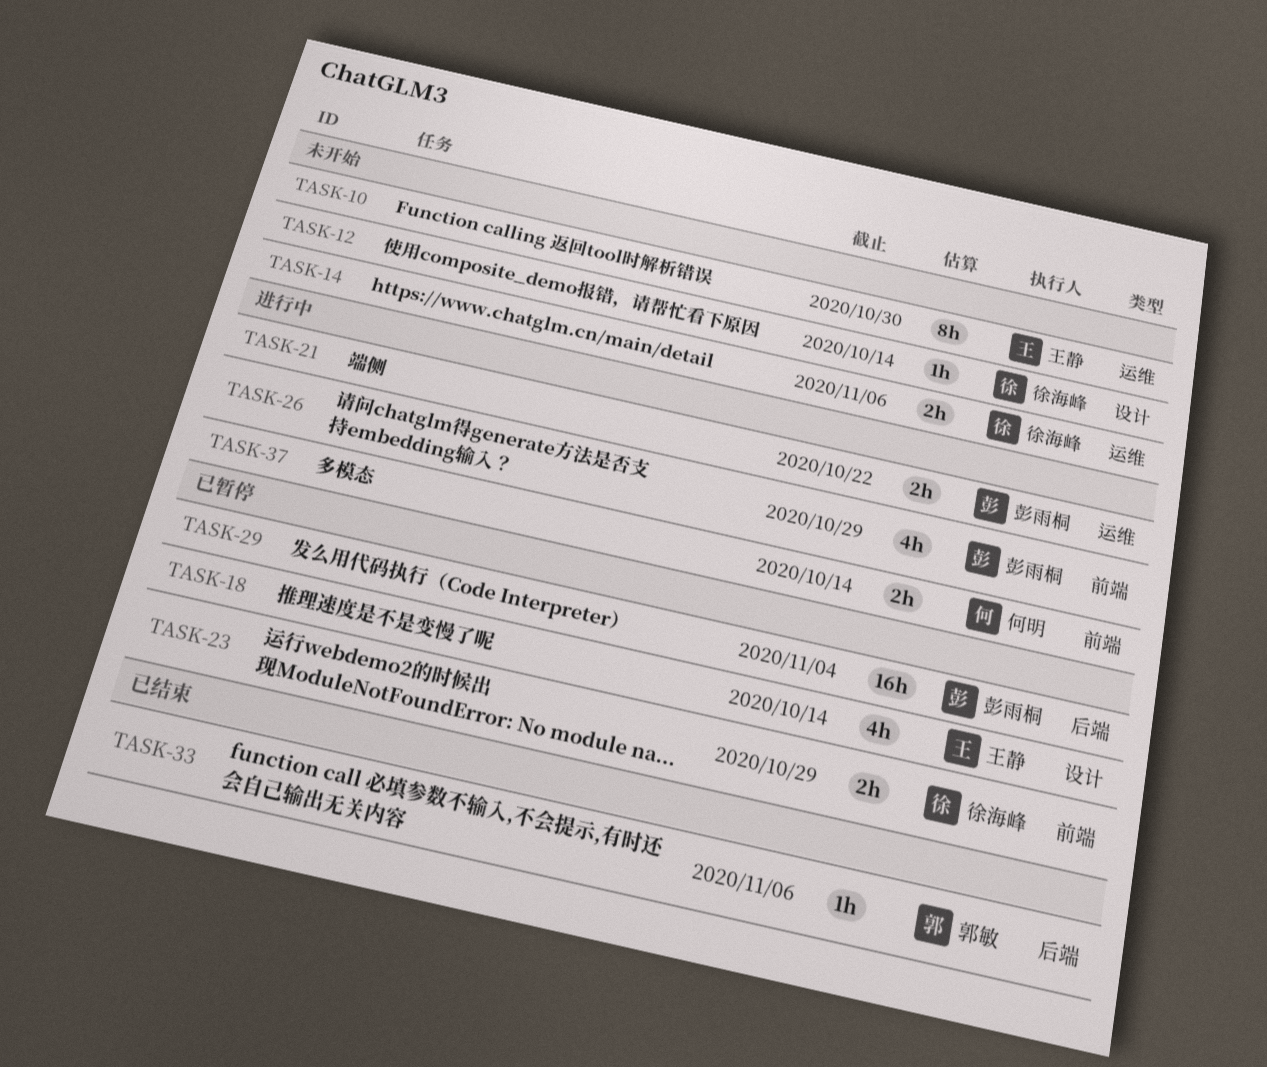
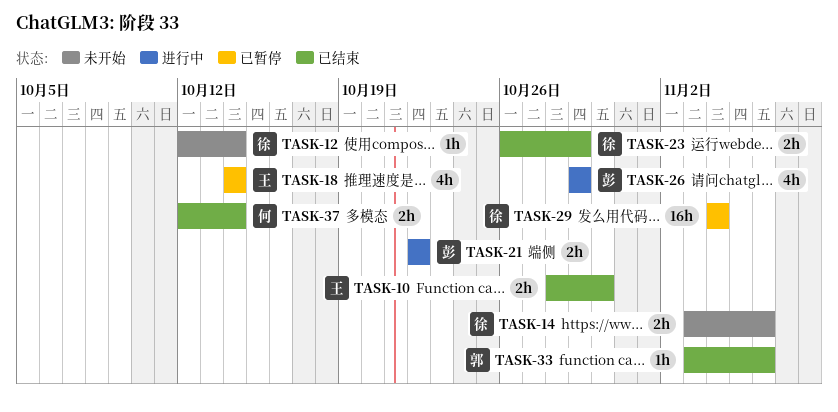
TASK-10, status: 未开始 -> 已结束
TASK-10, estimate: 8h -> 2h
TASK-23, status: 已暂停 -> 已结束
TASK-29, owner: 彭雨桐 -> 徐海峰
TASK-37, status: 进行中 -> 已结束

